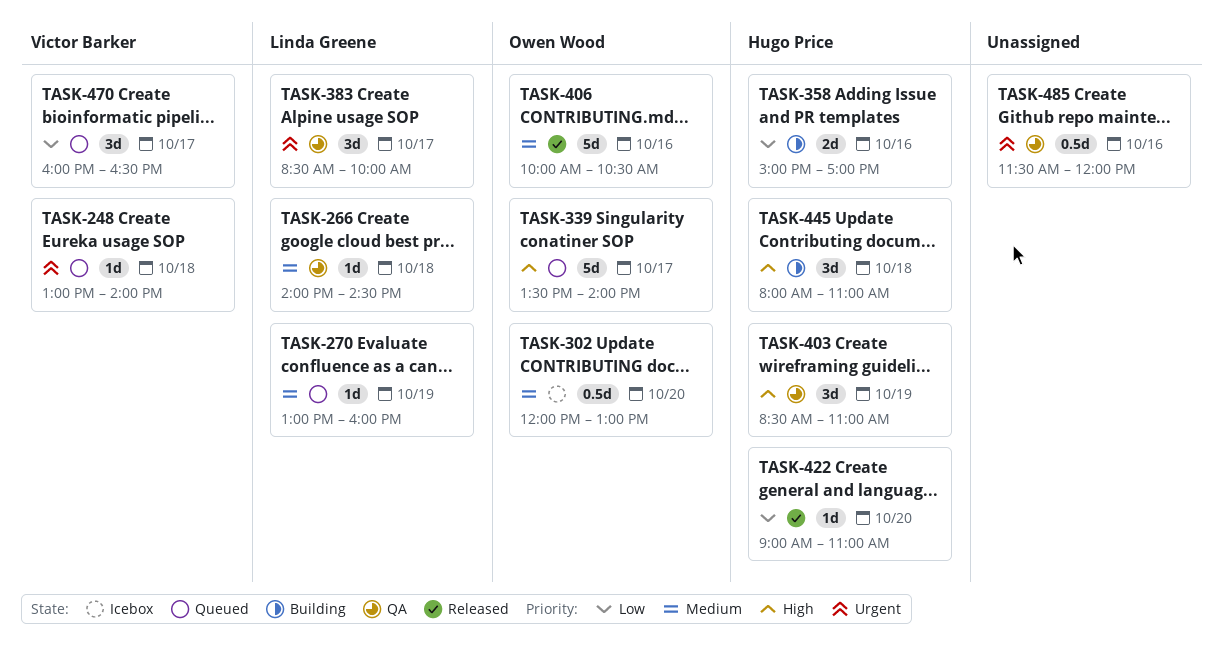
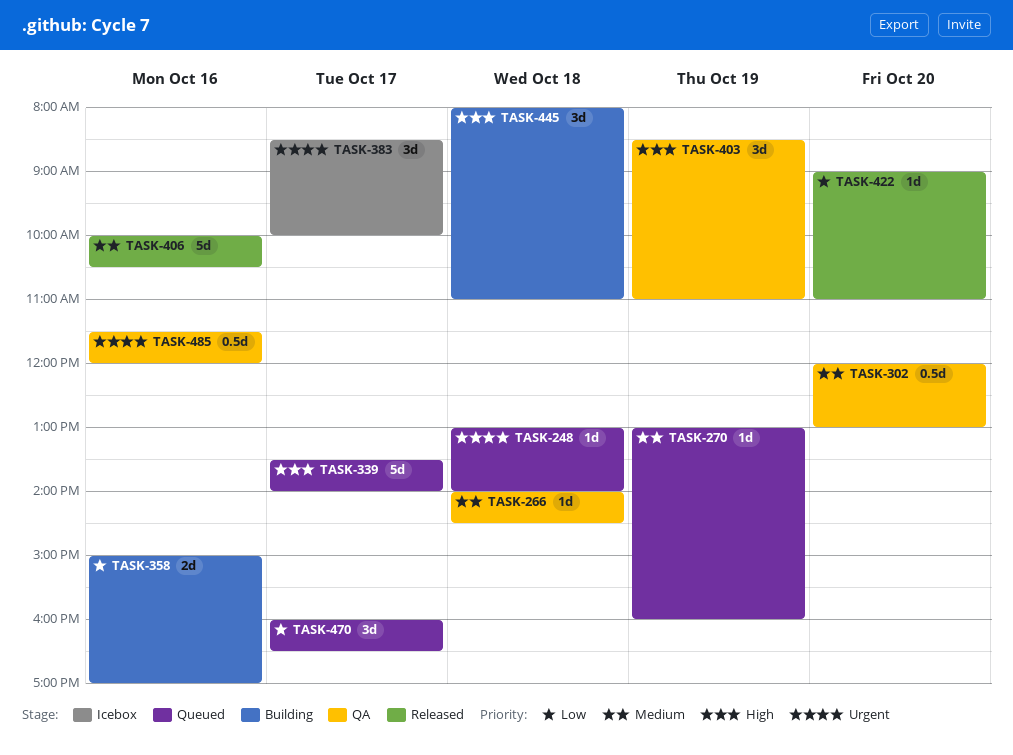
TASK-302, status: Icebox -> QA
TASK-383, status: QA -> Icebox

